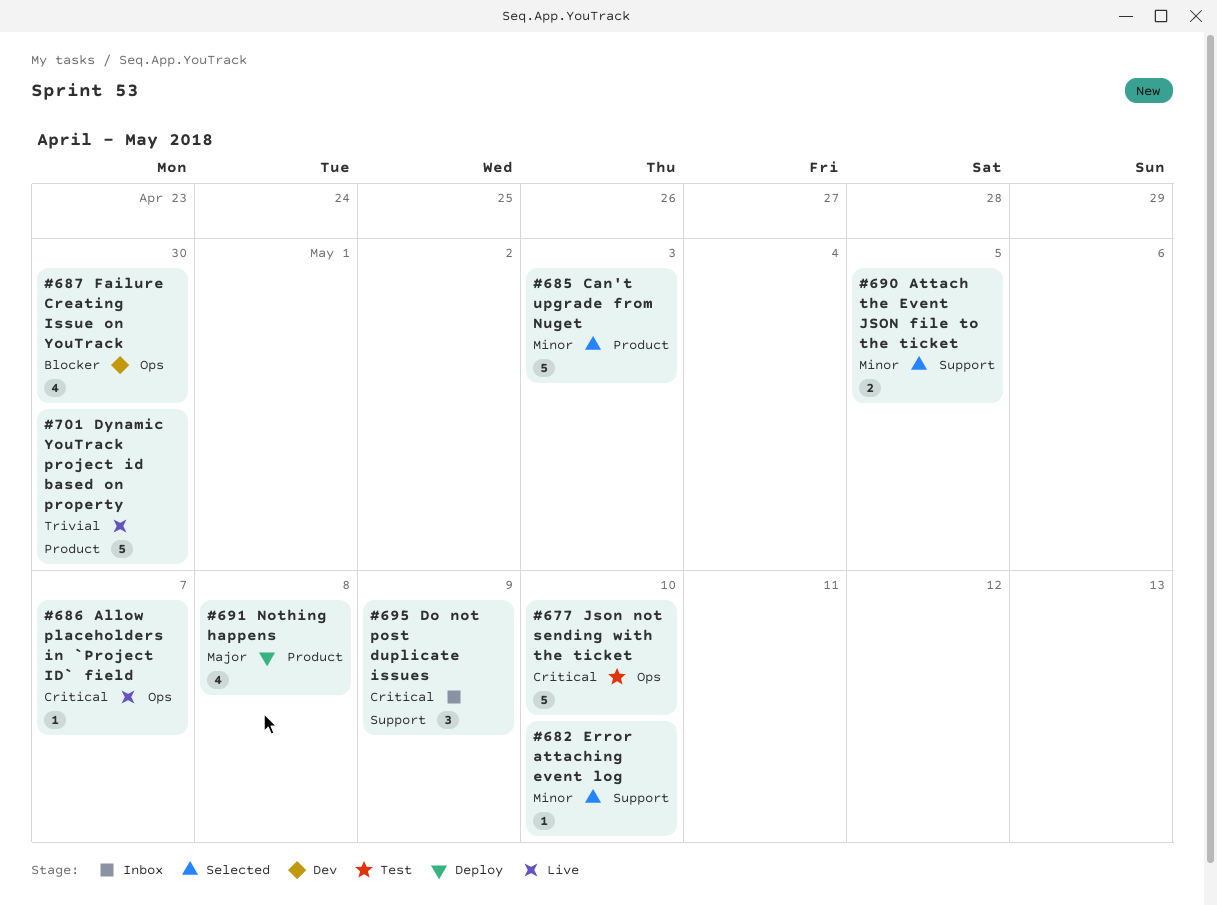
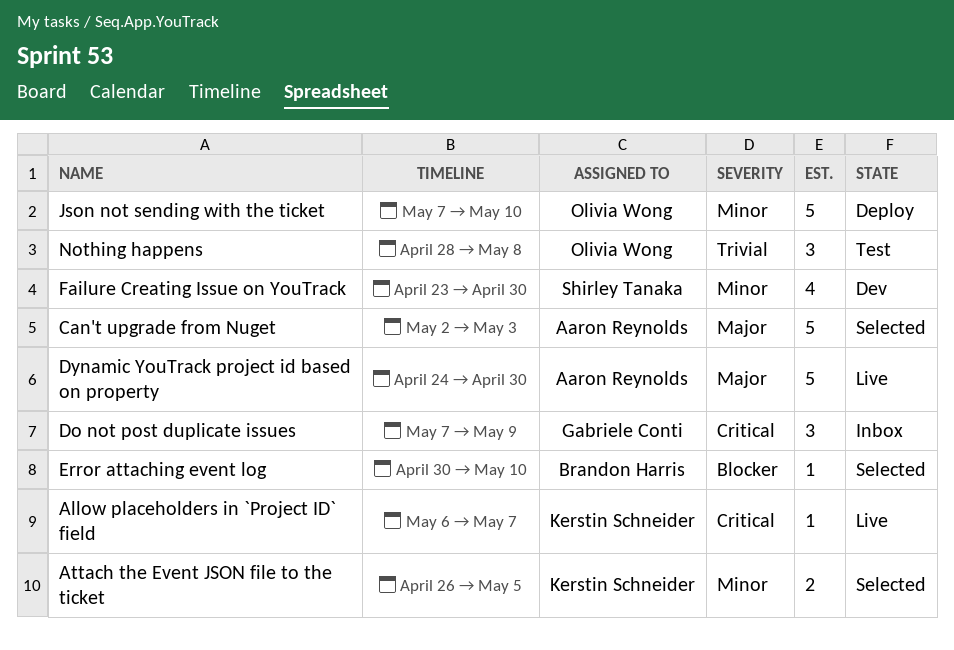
Can't upgrade from Nuget, priority: Minor -> Major
Dynamic YouTrack project id based on property, priority: Trivial -> Major
Error attaching event log, priority: Minor -> Blocker
Failure Creating Issue on YouTrack, priority: Blocker -> Minor
Json not sending with the ticket, status: Test -> Deploy
Json not sending with the ticket, priority: Critical -> Minor
Nothing happens, status: Deploy -> Test
Nothing happens, priority: Major -> Trivial
Nothing happens, estimate: 4 -> 3

